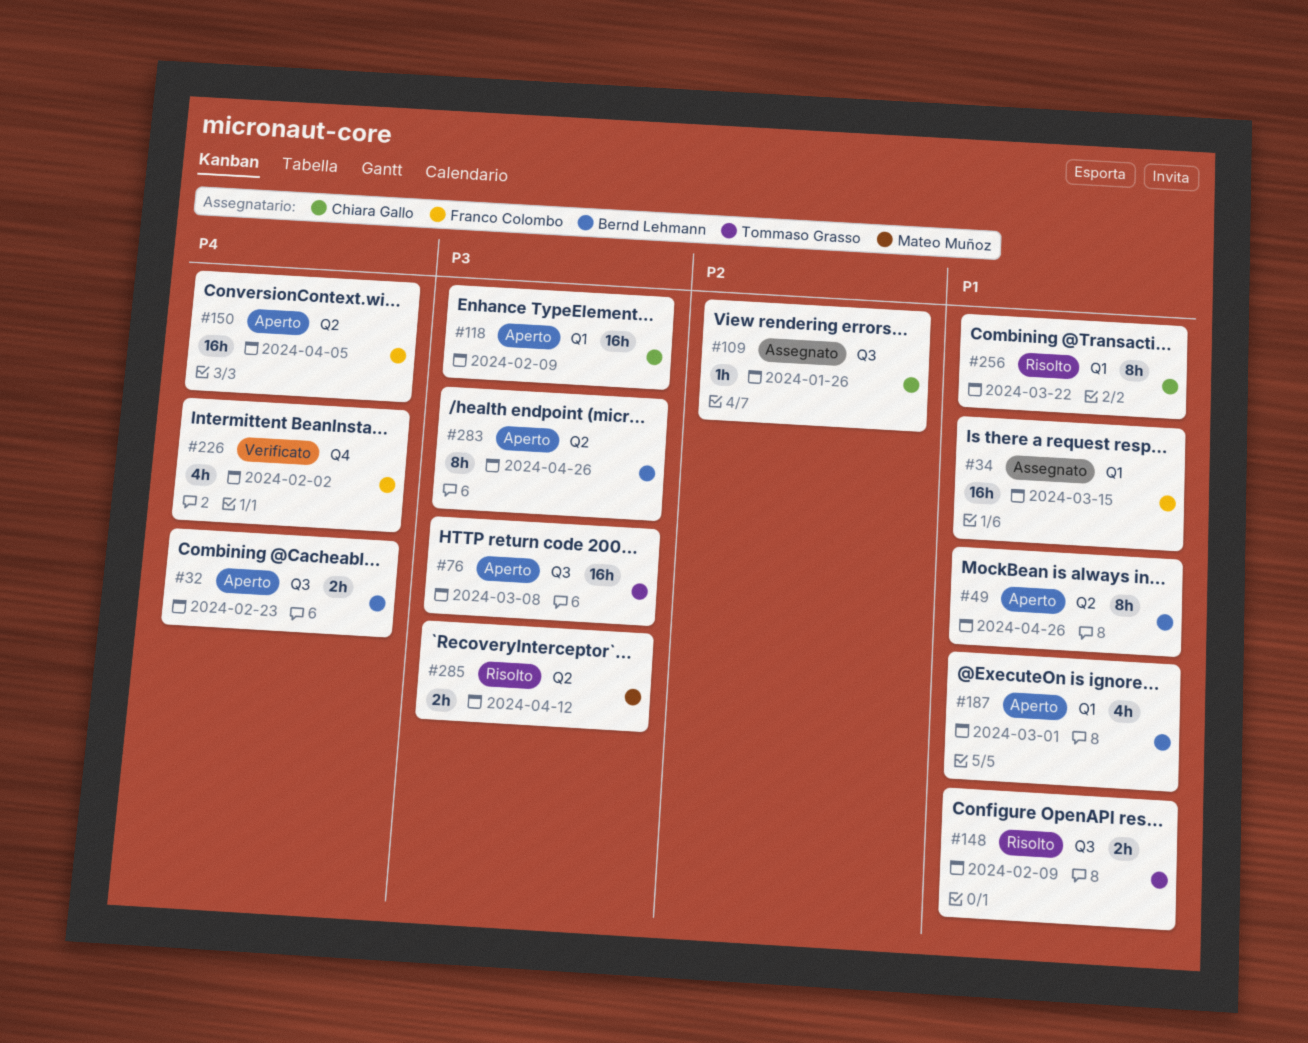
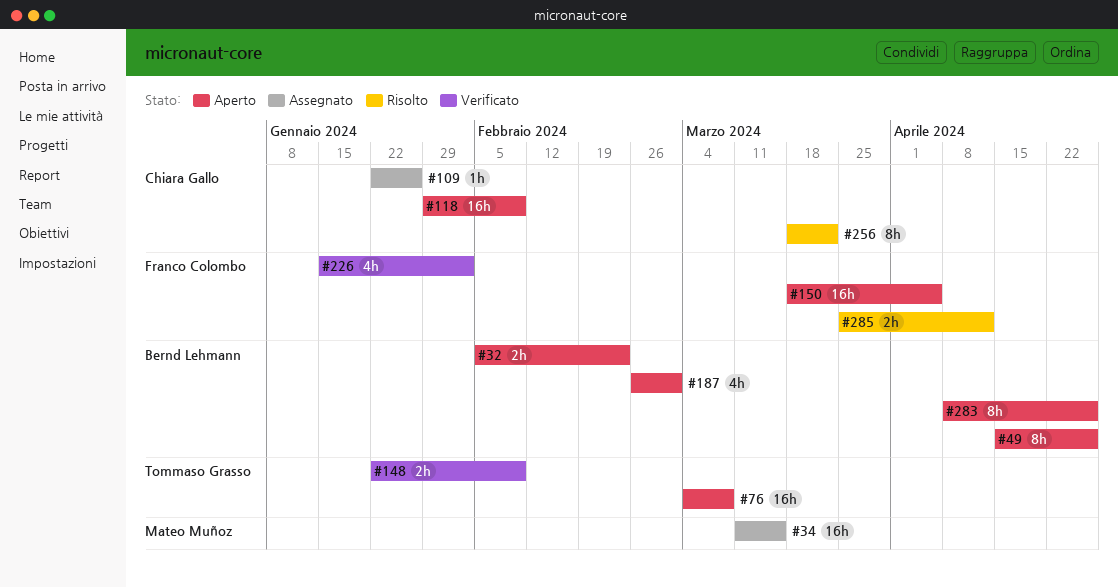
#34, owner: Franco Colombo -> Mateo Muñoz
#148, status: Risolto -> Verificato
#285, owner: Mateo Muñoz -> Franco Colombo

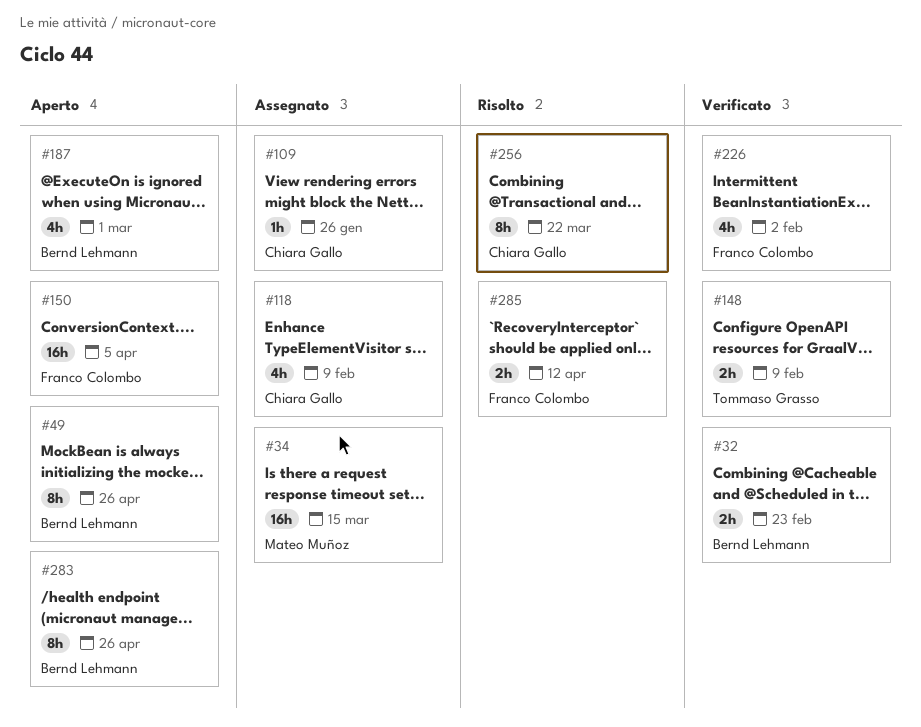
#32, status: Aperto -> Verificato
#76: present -> none
#118, status: Aperto -> Assegnato
#118, estimate: 16h -> 4h

